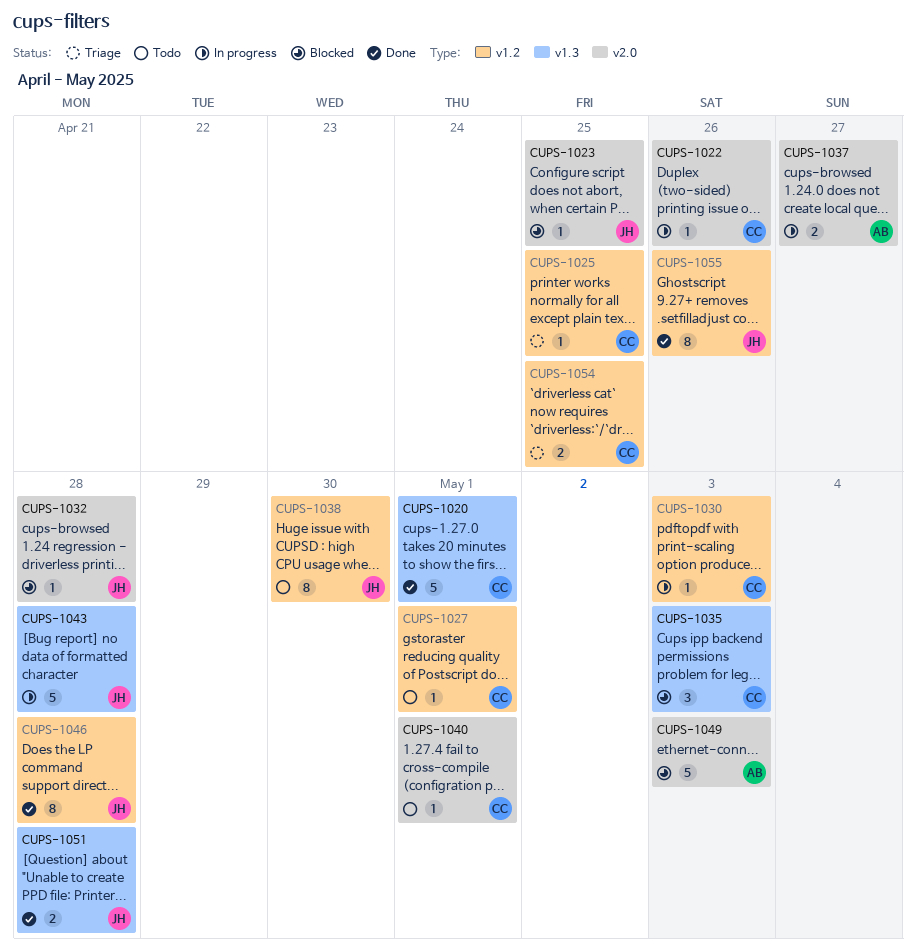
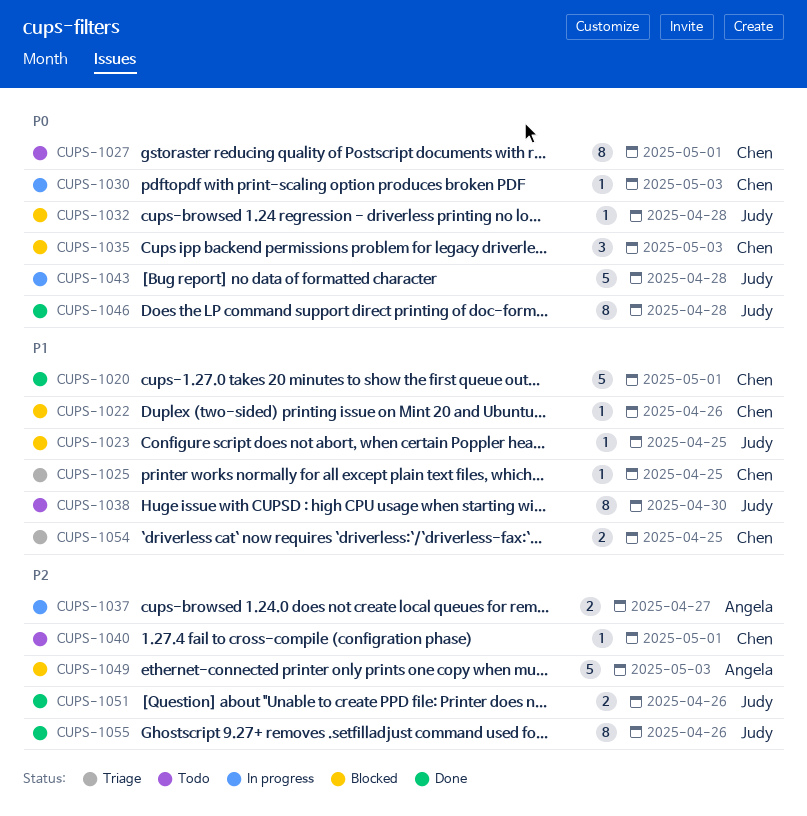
CUPS-1022, status: In progress -> Blocked
CUPS-1027, estimate: 1 -> 8
CUPS-1051, due: Apr 28 -> Apr 26

